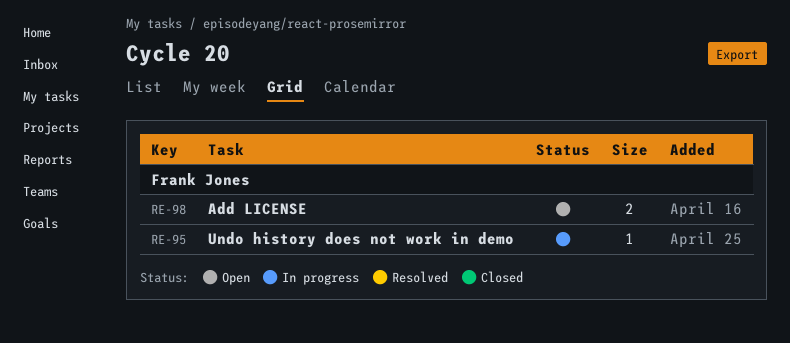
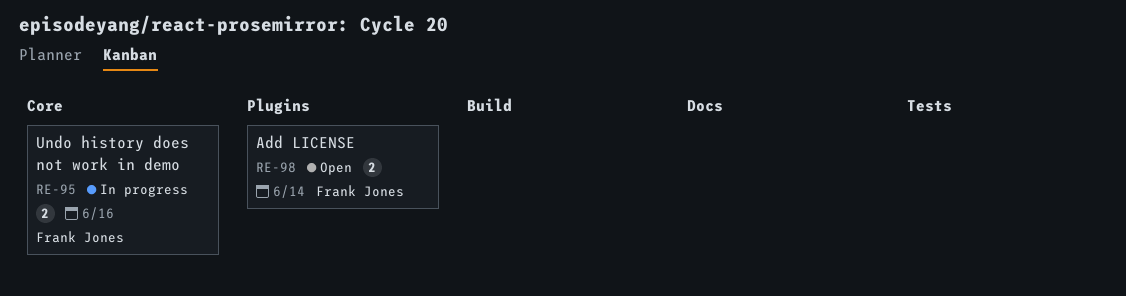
RE-95, estimate: 1 -> 2

